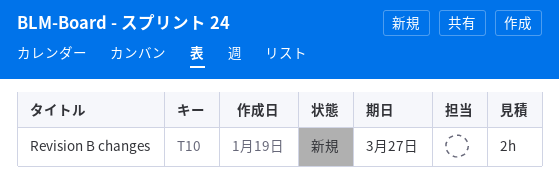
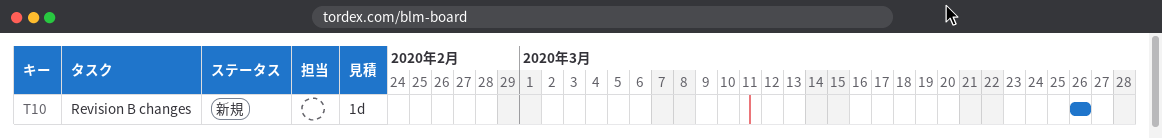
T10, estimate: 2h -> 1d
T10, due: Mar 27 -> Mar 26

